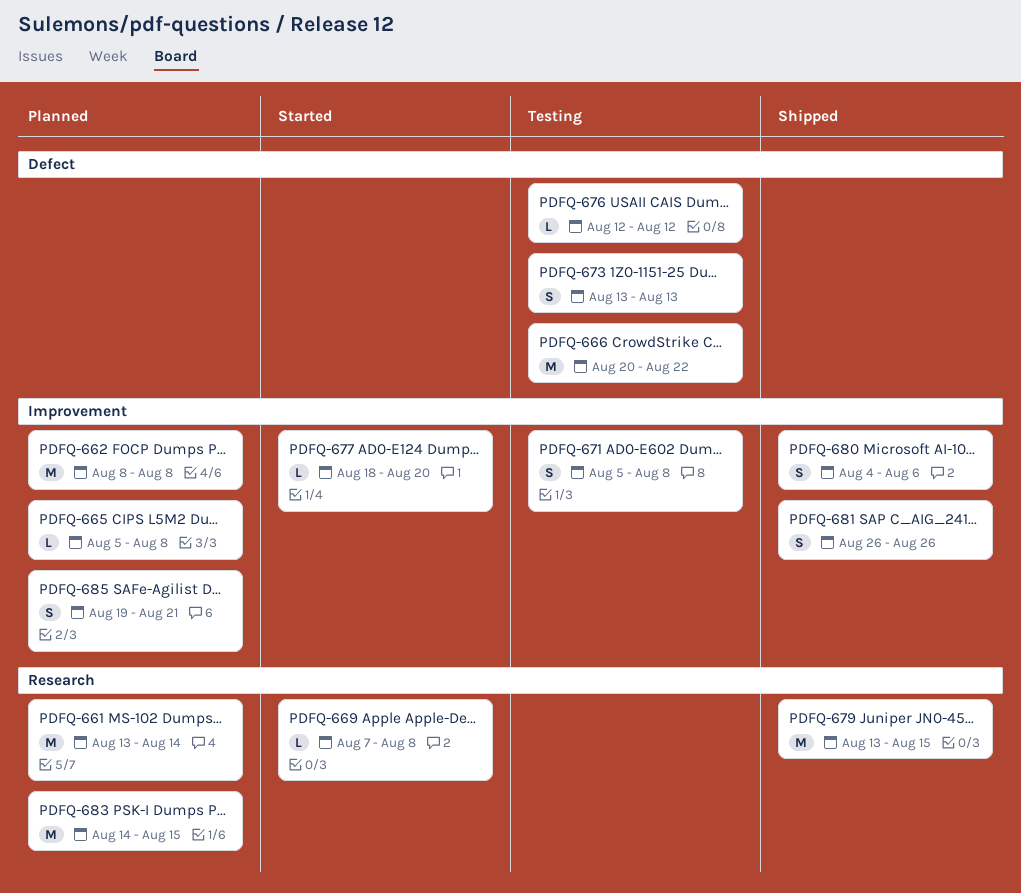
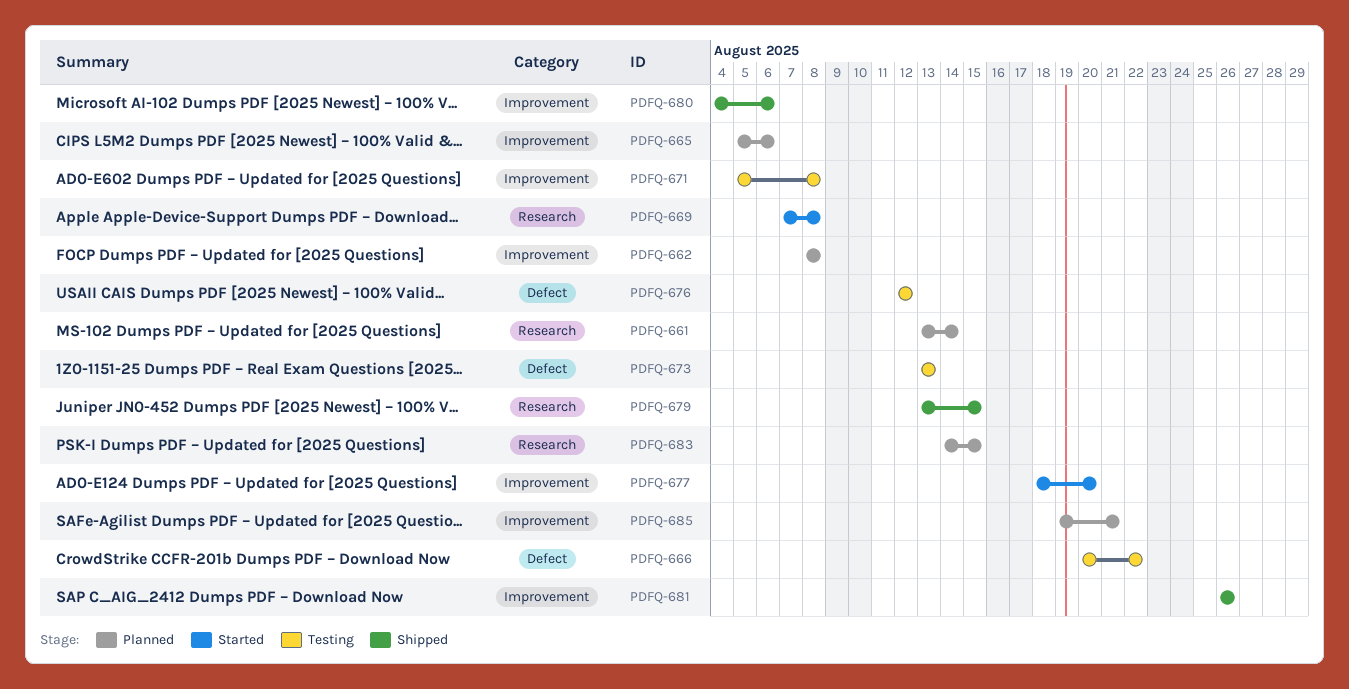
PDFQ-665, due: Aug 8 -> Aug 6

